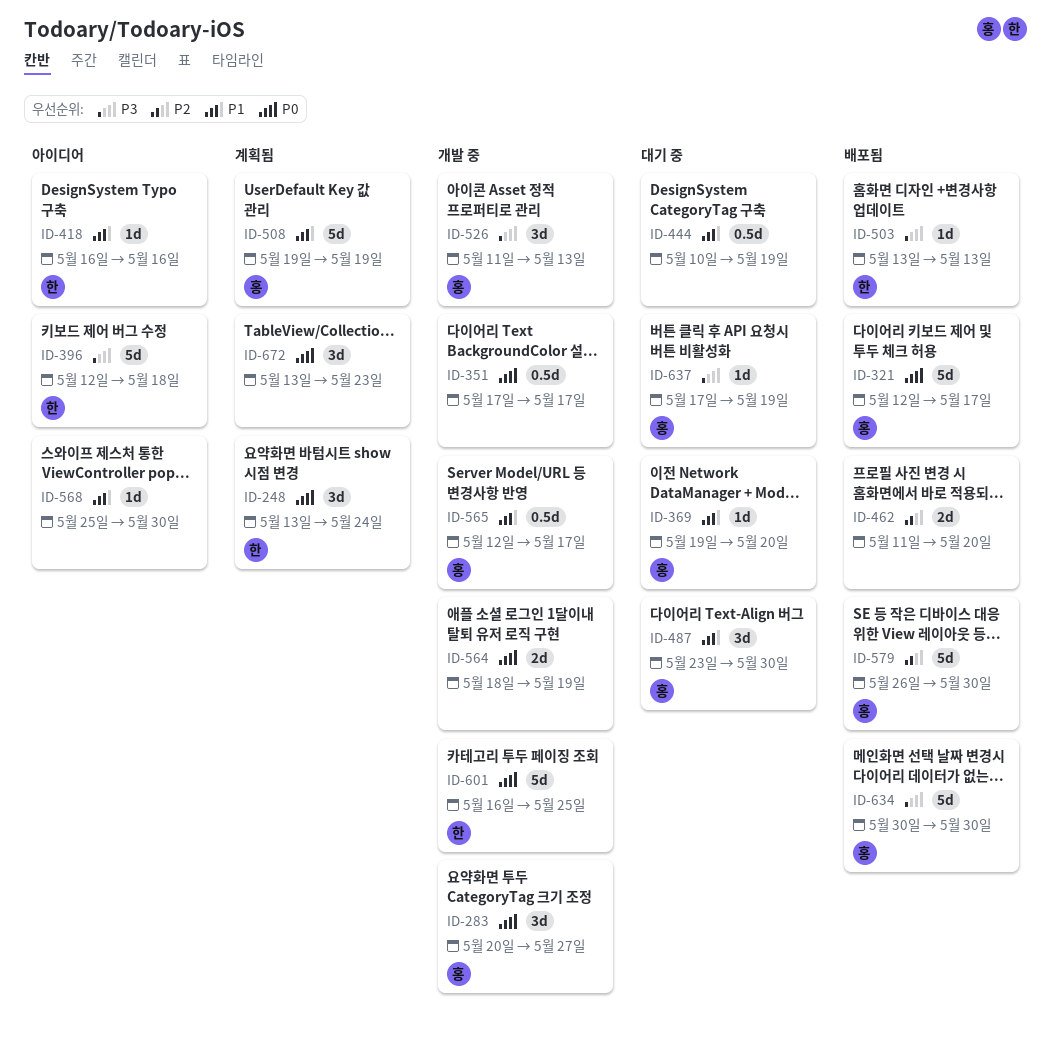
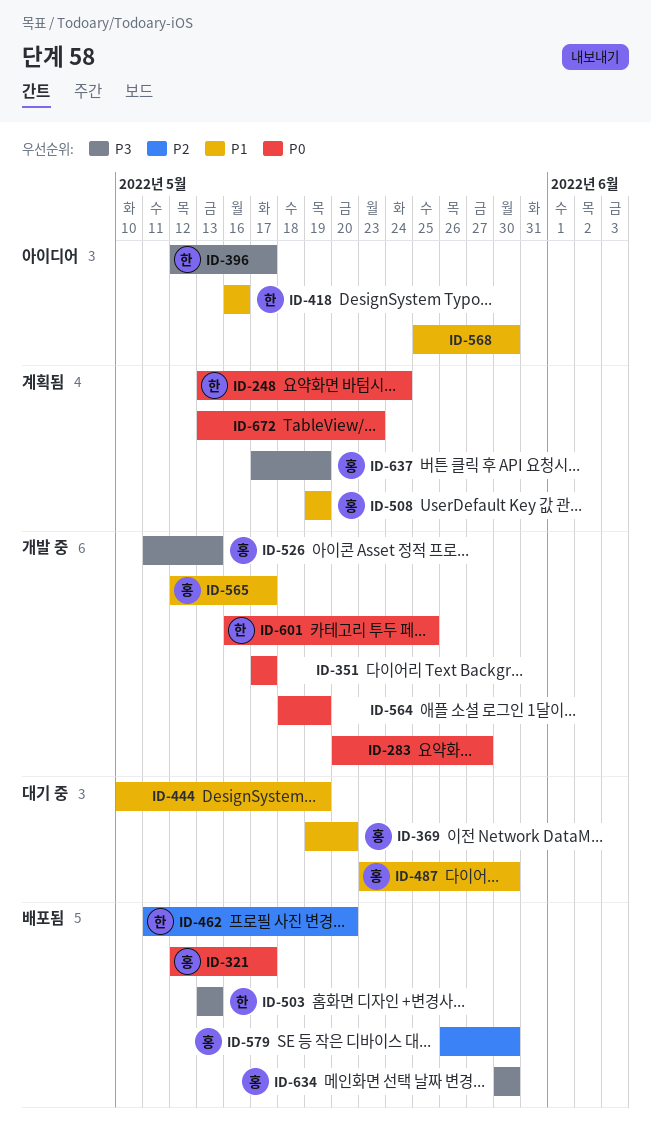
ID-283, owner: 홍 -> none
ID-396, due: May 18 -> May 17
ID-462, owner: none -> 한
ID-637, status: 대기 중 -> 계획됨

